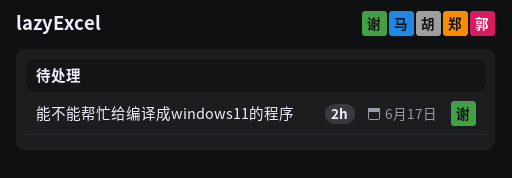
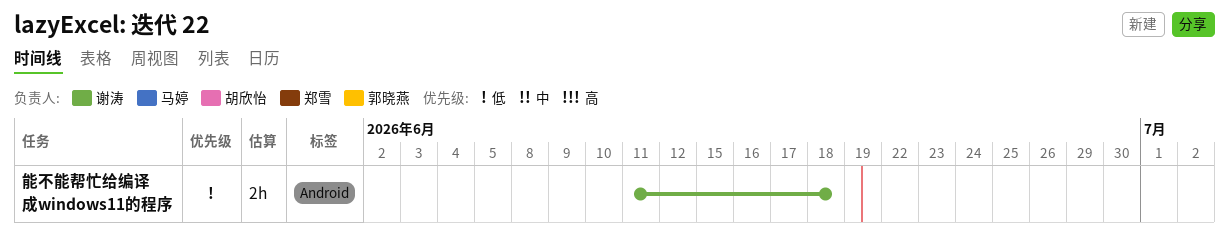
能不能帮忙给编译成windows11的程序, due: Jun 17 -> Jun 18

